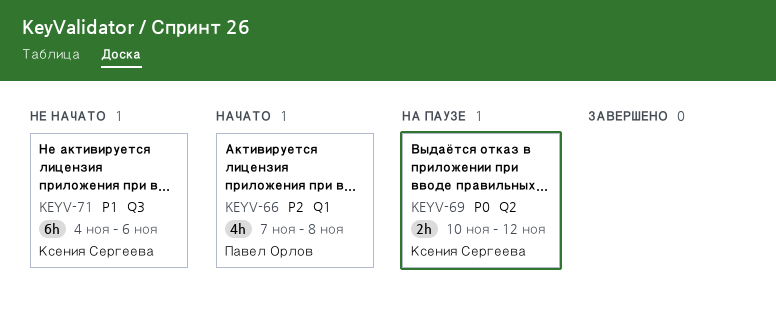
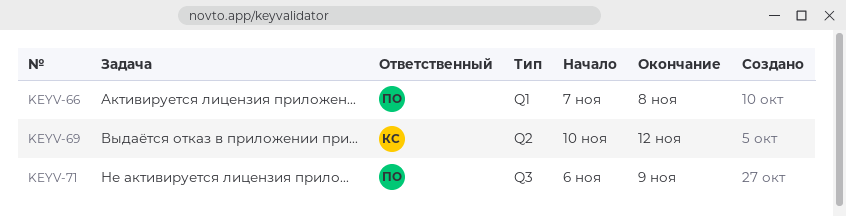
KEYV-71, owner: Ксения Сергеева -> Павел Орлов
KEYV-71, start: Nov 4 -> Nov 6
KEYV-71, due: Nov 6 -> Nov 9

